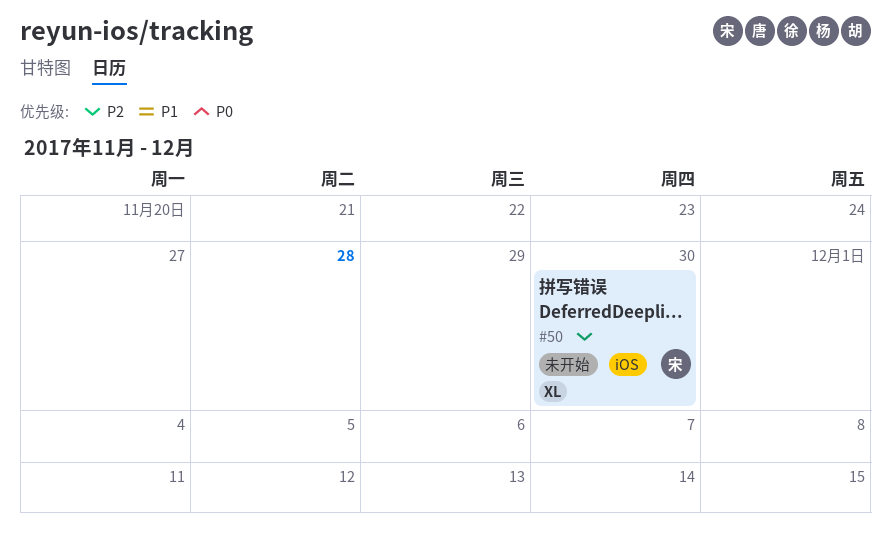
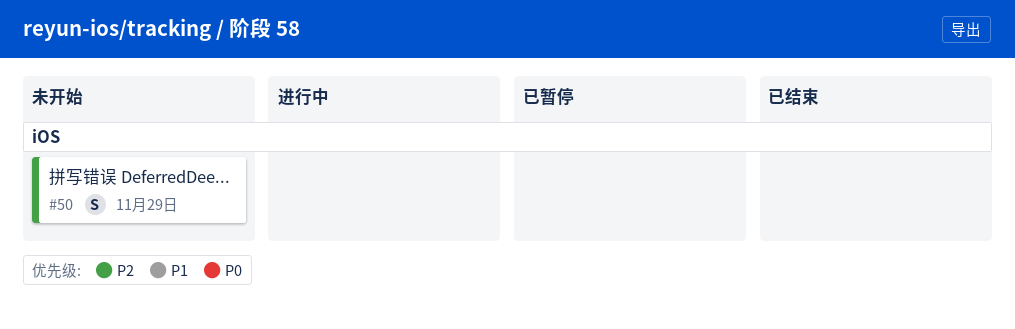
#50, estimate: XL -> S
#50, due: Nov 30 -> Nov 29

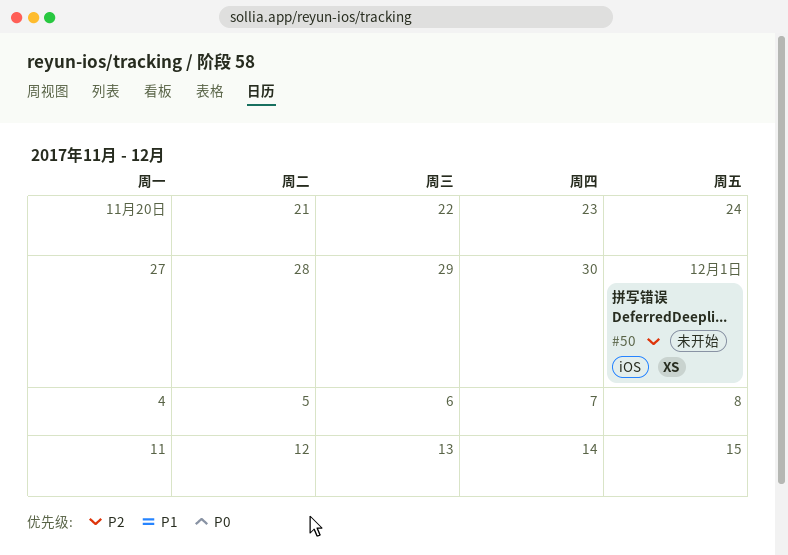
#50, estimate: S -> XS
#50, due: Nov 29 -> Dec 1

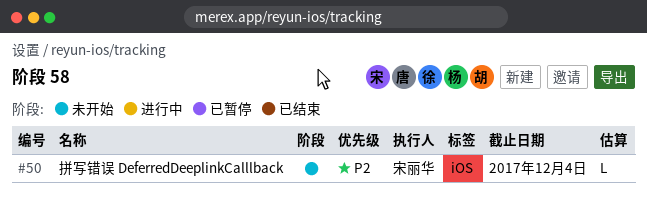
#50, estimate: XS -> L
#50, due: Dec 1 -> Dec 4

